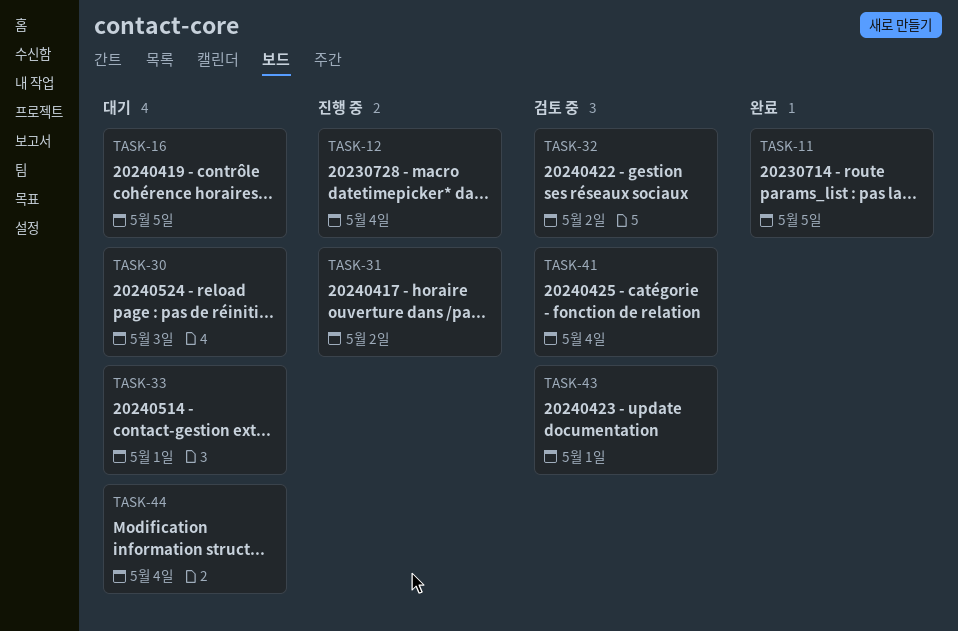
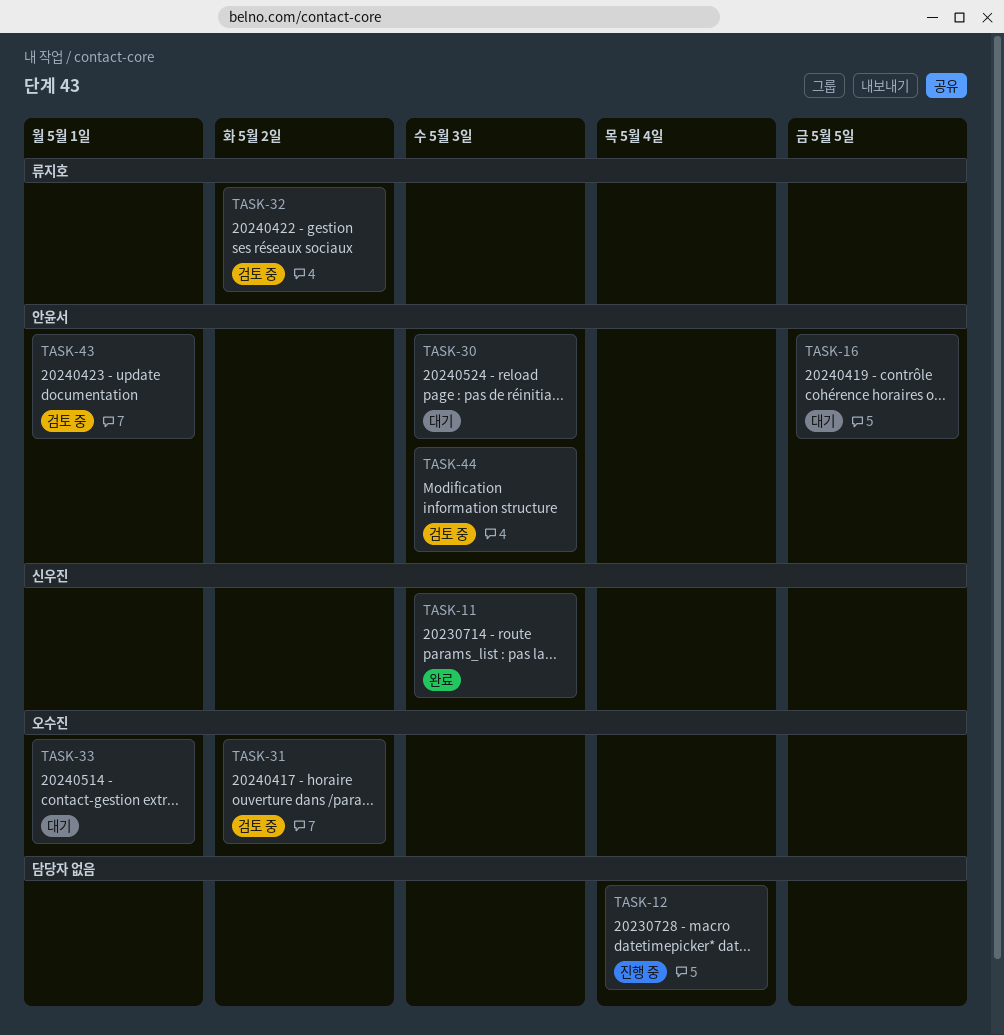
TASK-11, due: May 5 -> May 3
TASK-31, status: 진행 중 -> 검토 중
TASK-41: present -> none
TASK-44, status: 대기 -> 검토 중
TASK-44, due: May 4 -> May 3

